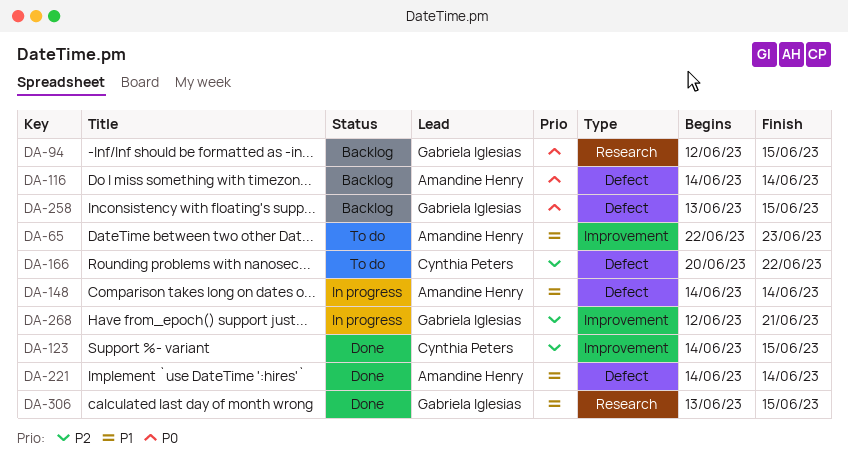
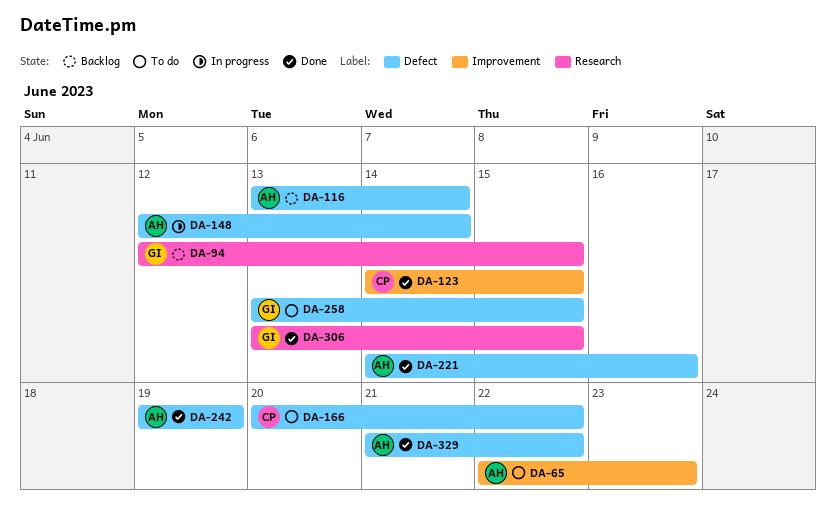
DA-116, start: Jun 14 -> Jun 13
DA-148, start: Jun 14 -> Jun 12
DA-221, due: Jun 14 -> Jun 16
DA-242: none -> present
DA-258, status: Backlog -> To do
DA-268: present -> none
DA-329: none -> present

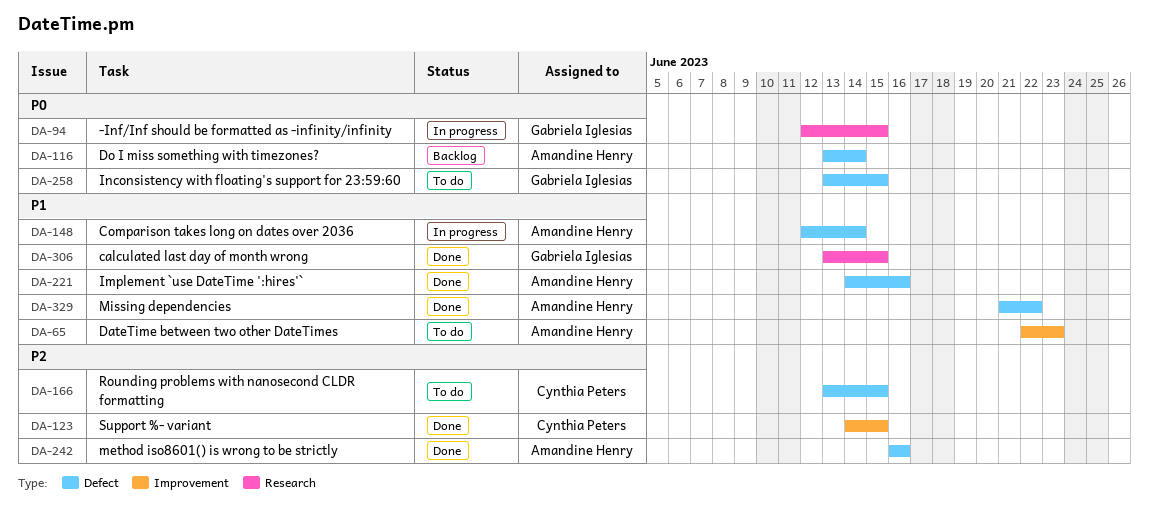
DA-94, status: Backlog -> In progress
DA-166, start: Jun 20 -> Jun 13
DA-166, due: Jun 22 -> Jun 15
DA-242, start: Jun 19 -> Jun 16
DA-242, due: Jun 19 -> Jun 16

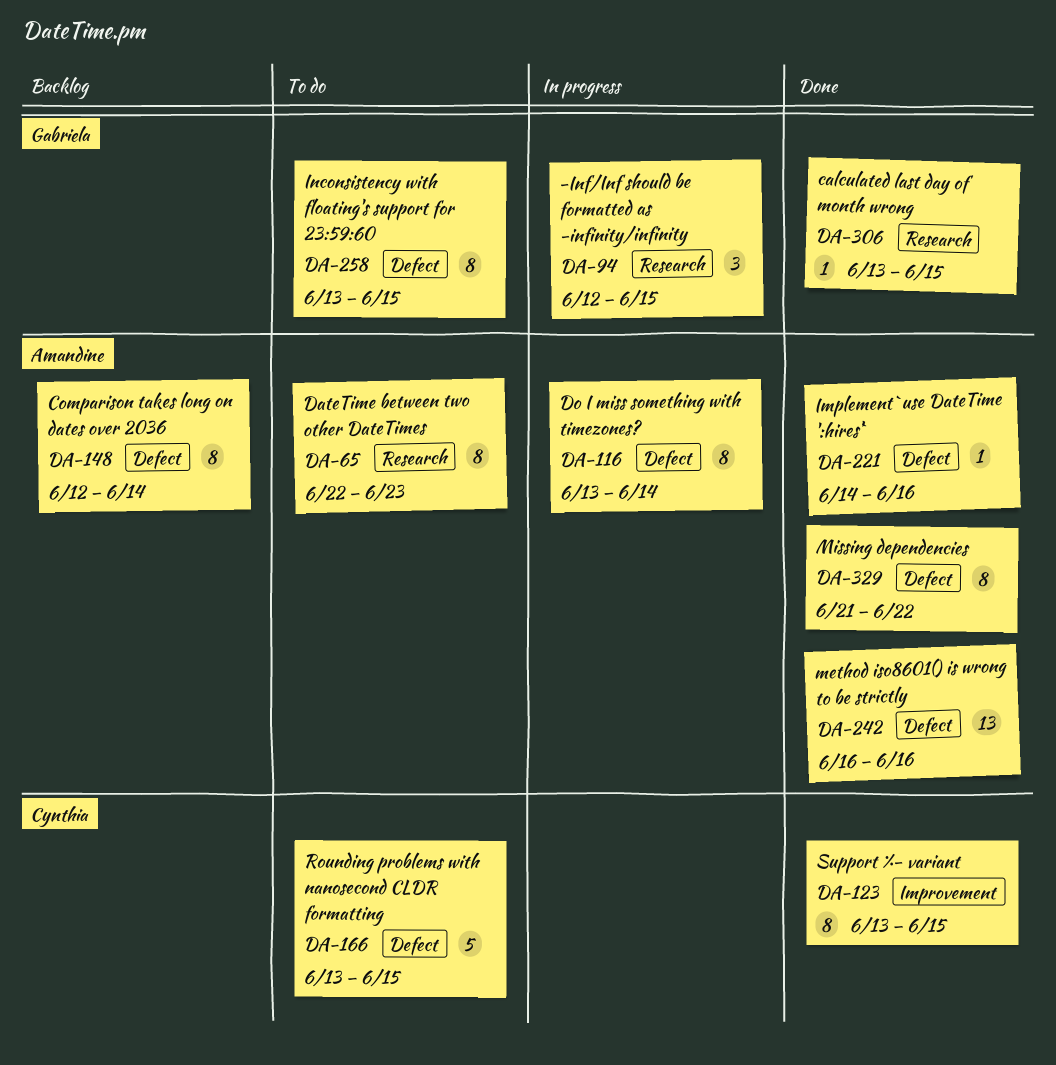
DA-65, label: Improvement -> Research
DA-116, status: Backlog -> In progress
DA-123, start: Jun 14 -> Jun 13
DA-148, status: In progress -> Backlog

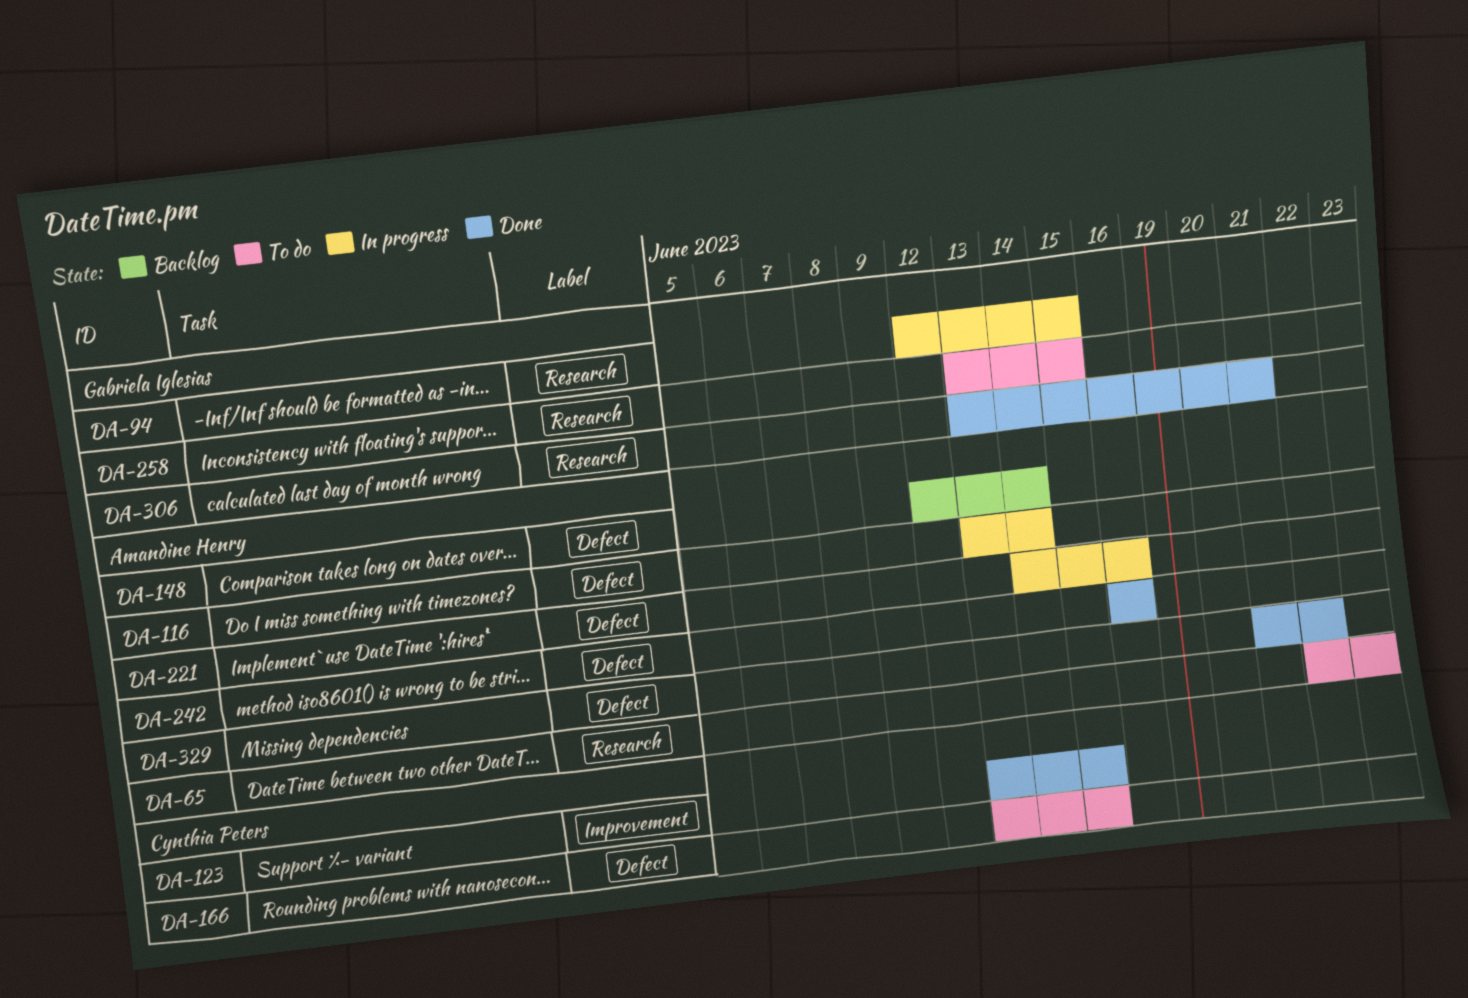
DA-221, status: Done -> In progress
DA-258, label: Defect -> Research
DA-306, due: Jun 15 -> Jun 21

